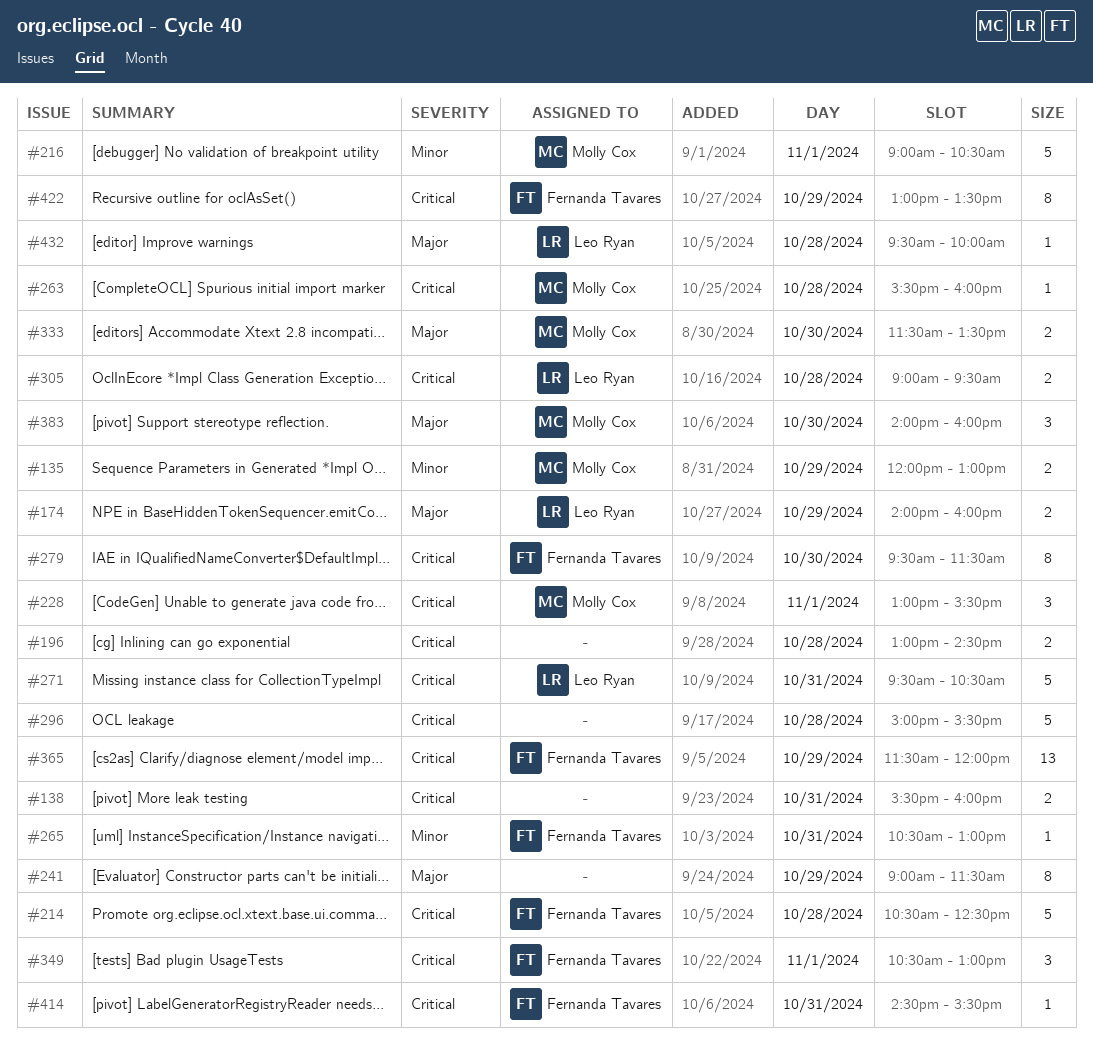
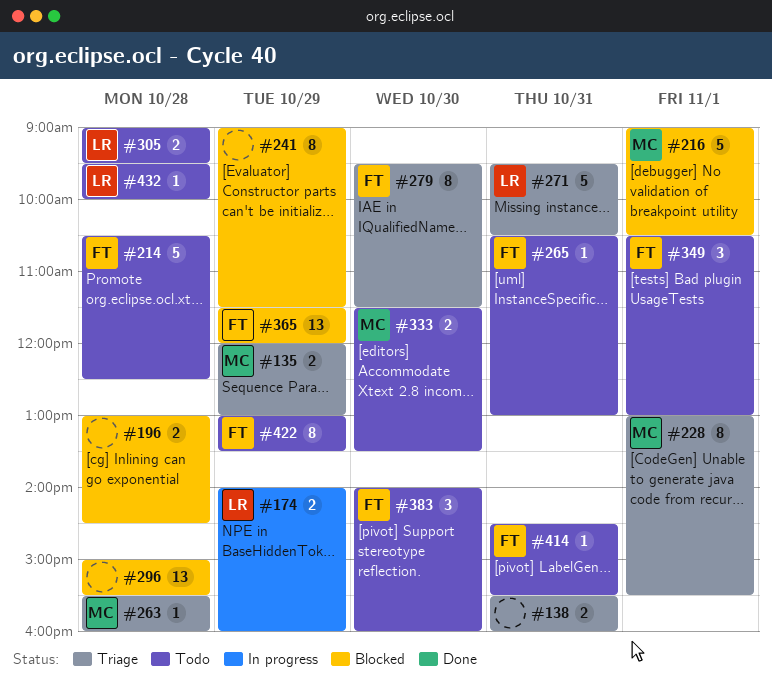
#228, estimate: 3 -> 8
#296, estimate: 5 -> 13
#383, owner: Molly Cox -> Fernanda Tavares

